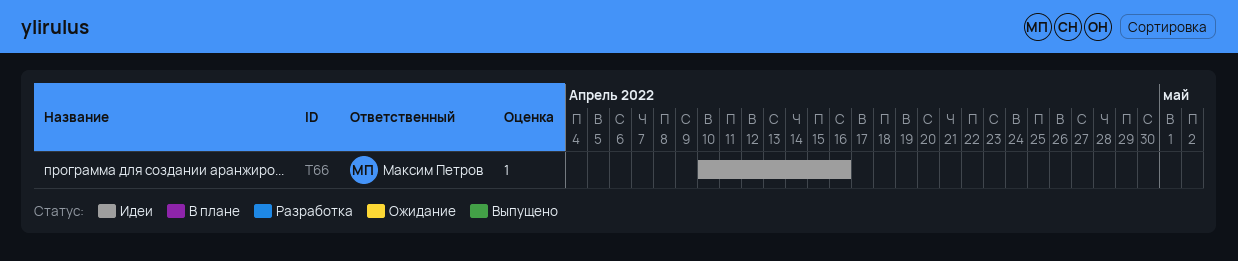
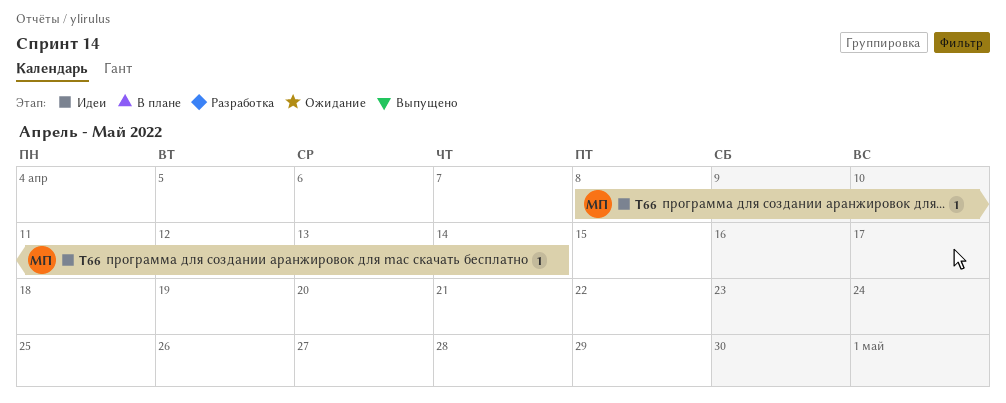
T66, start: Apr 10 -> Apr 8
T66, due: Apr 16 -> Apr 14

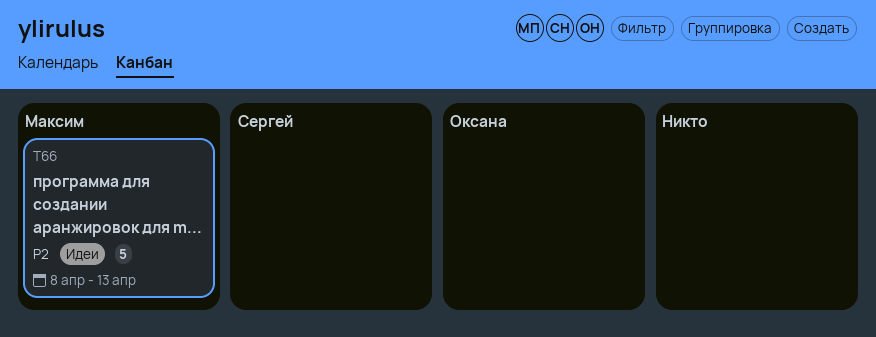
T66, estimate: 1 -> 5
T66, due: Apr 14 -> Apr 13

